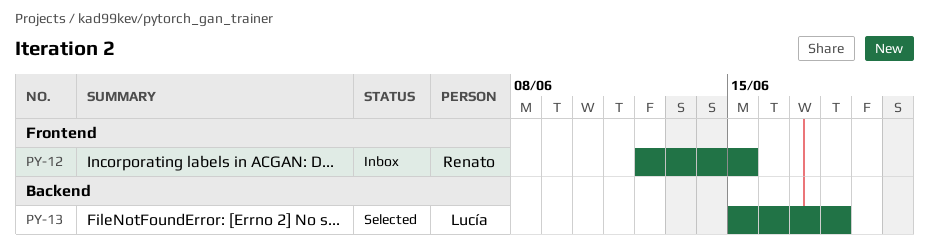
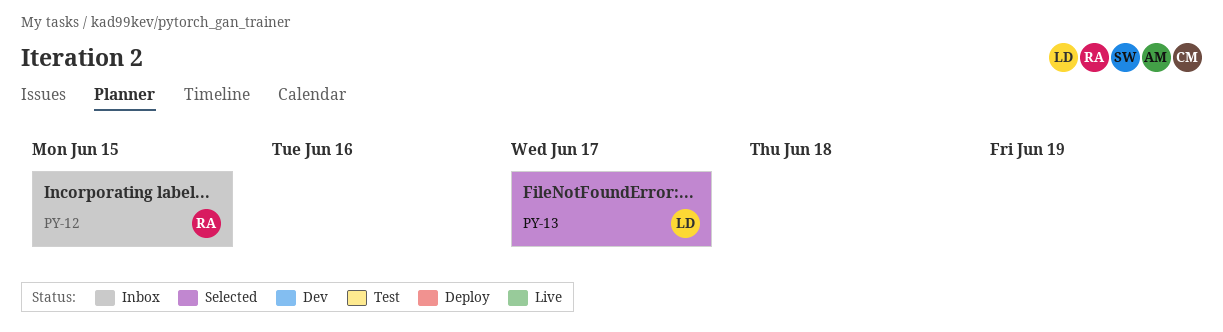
PY-13, due: Jun 18 -> Jun 17

